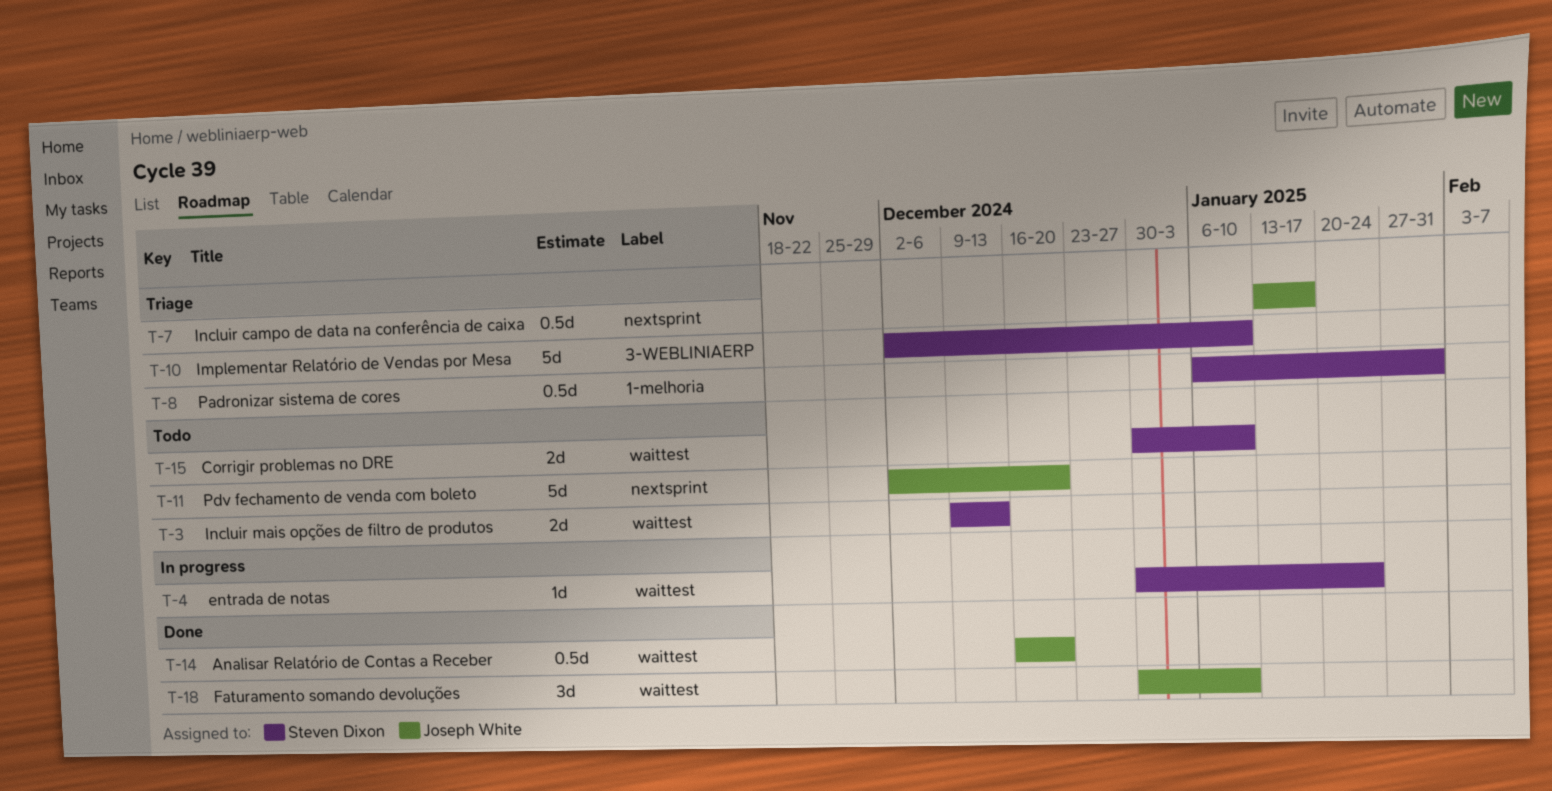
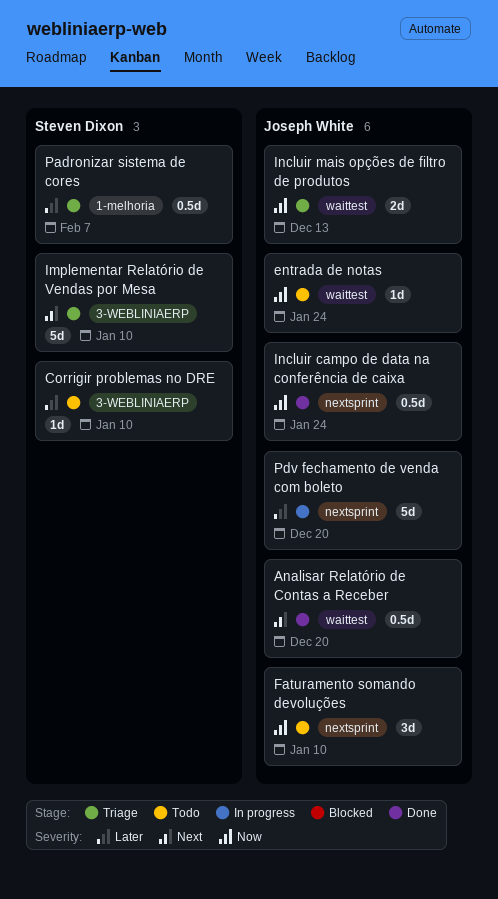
Corrigir problemas no DRE, label: waittest -> 3-WEBLINIAERP
Corrigir problemas no DRE, estimate: 2d -> 1d
entrada de notas, status: In progress -> Todo
entrada de notas, owner: Steven Dixon -> Joseph White
Faturamento somando devoluções, status: Done -> Todo
Faturamento somando devoluções, label: waittest -> nextsprint
Incluir campo de data na conferência de caixa, status: Triage -> Done
Incluir campo de data na conferência de caixa, due: Jan 17 -> Jan 24
Incluir mais opções de filtro de produtos, status: Todo -> Triage
Incluir mais opções de filtro de produtos, owner: Steven Dixon -> Joseph White
Padronizar sistema de cores, due: Jan 31 -> Feb 7
Pdv fechamento de venda com boleto, status: Todo -> In progress

